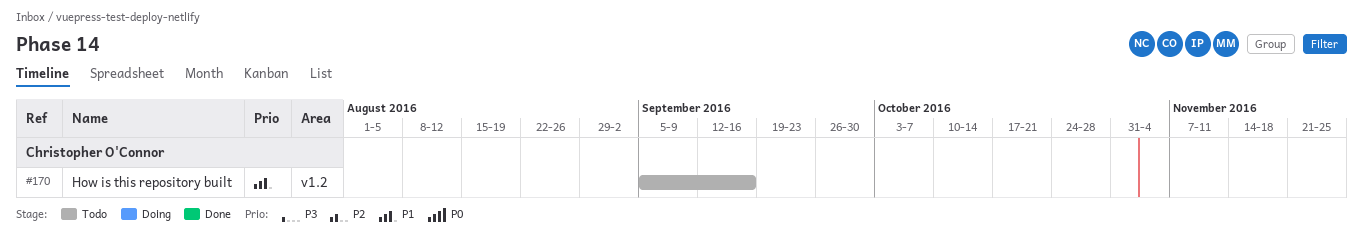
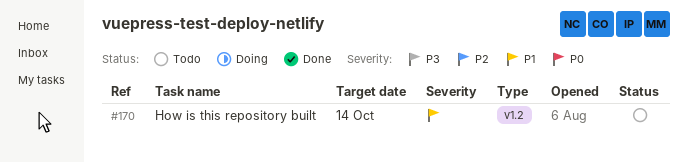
#170, due: Sep 16 -> Oct 14

